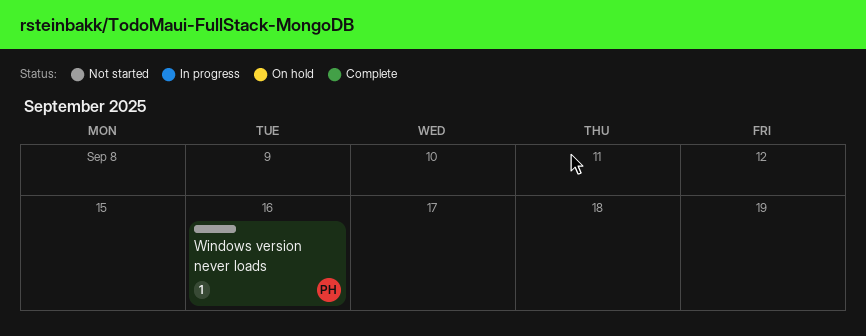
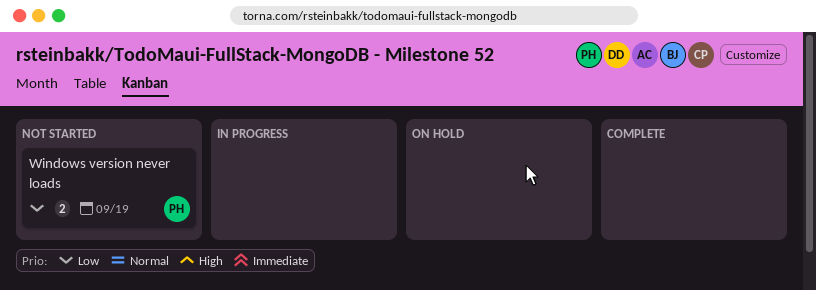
Windows version never loads, estimate: 1 -> 2
Windows version never loads, due: Sep 16 -> Sep 19

